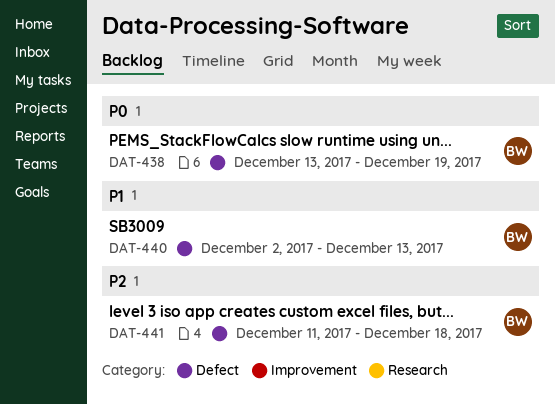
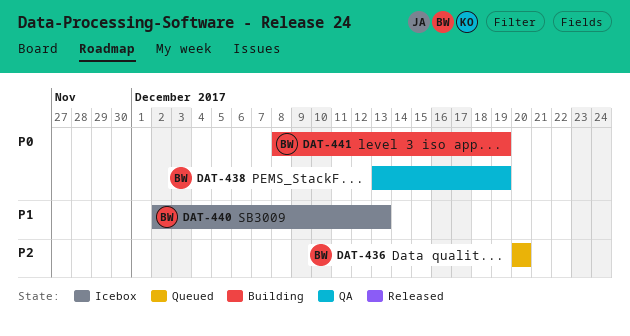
DAT-436: none -> present
DAT-441, priority: P2 -> P0
DAT-441, start: Dec 11 -> Dec 8
DAT-441, due: Dec 18 -> Dec 19

